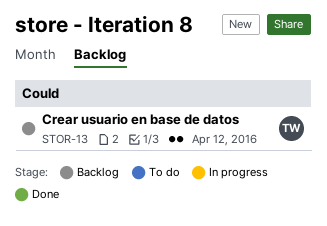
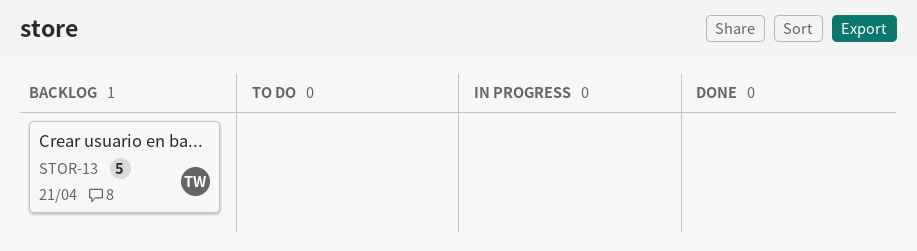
STOR-13, estimate: 2 -> 5
STOR-13, due: Apr 12 -> Apr 21

